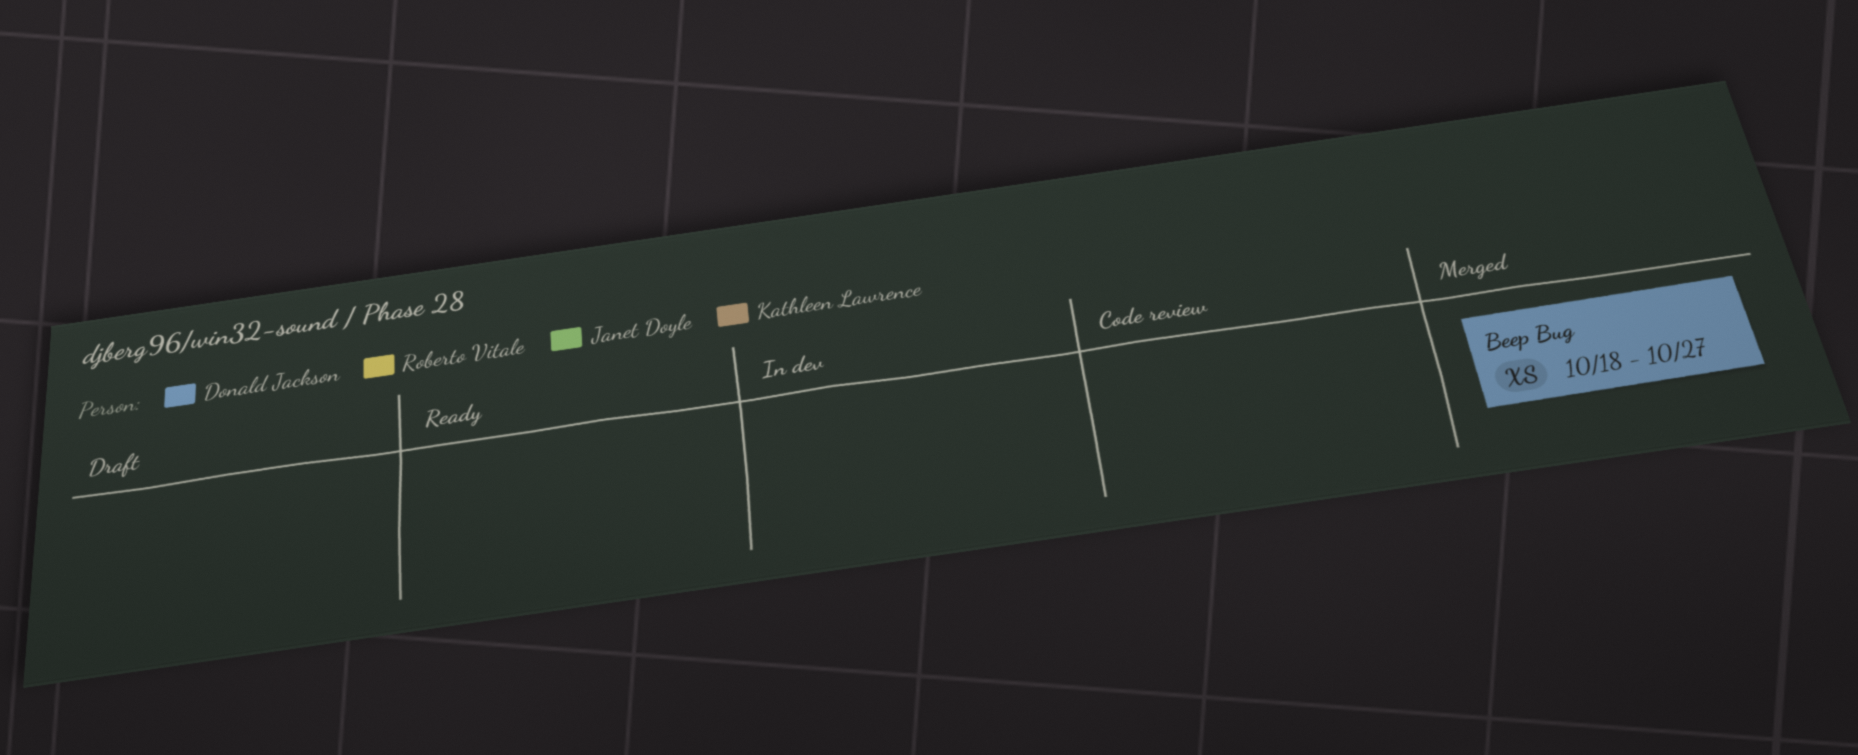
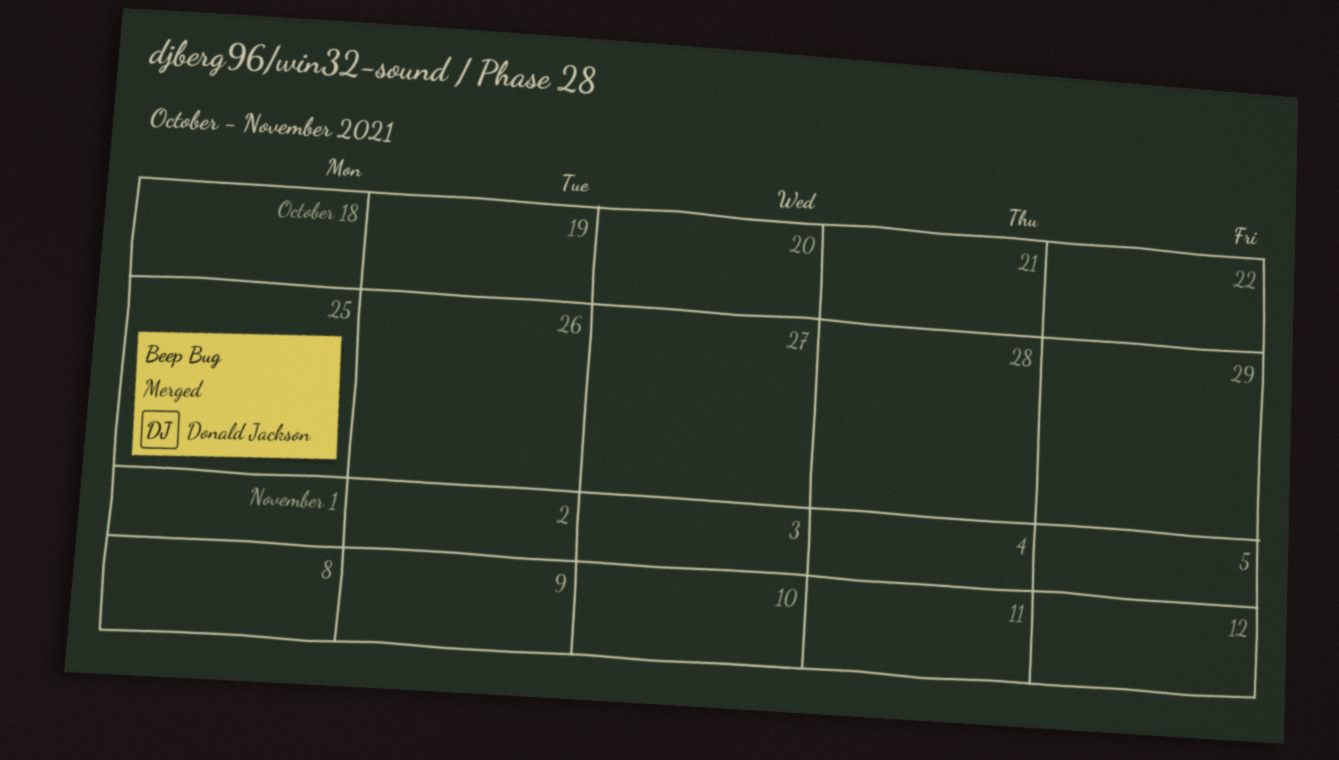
Beep Bug, due: Oct 27 -> Oct 25

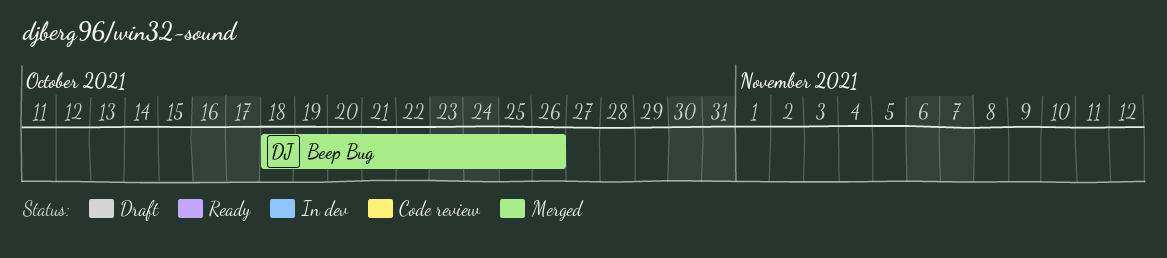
Beep Bug, due: Oct 25 -> Oct 26

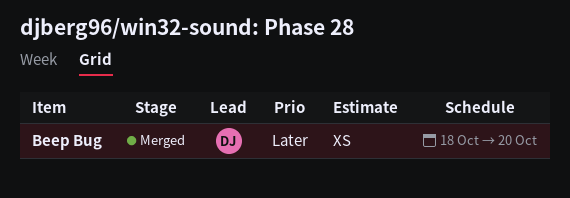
Beep Bug, due: Oct 26 -> Oct 20

